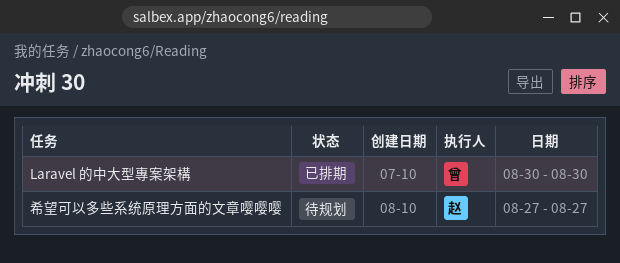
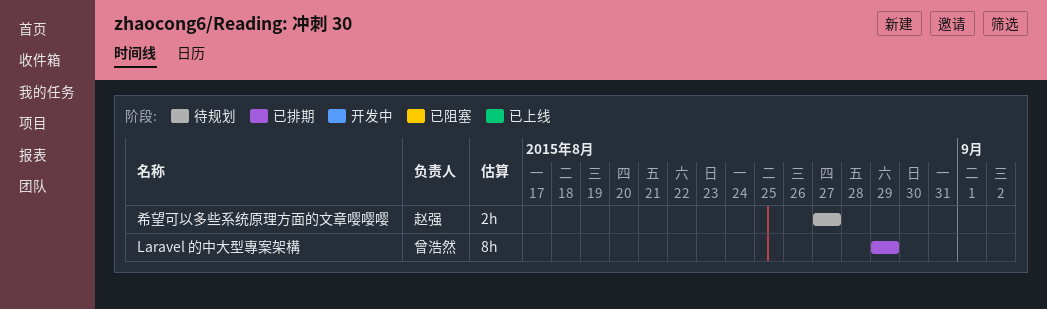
Laravel 的中大型專案架構, start: Aug 30 -> Aug 29
Laravel 的中大型專案架構, due: Aug 30 -> Aug 29

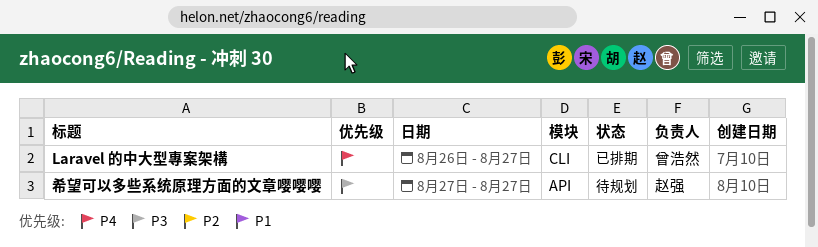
Laravel 的中大型專案架構, start: Aug 29 -> Aug 26
Laravel 的中大型專案架構, due: Aug 29 -> Aug 27

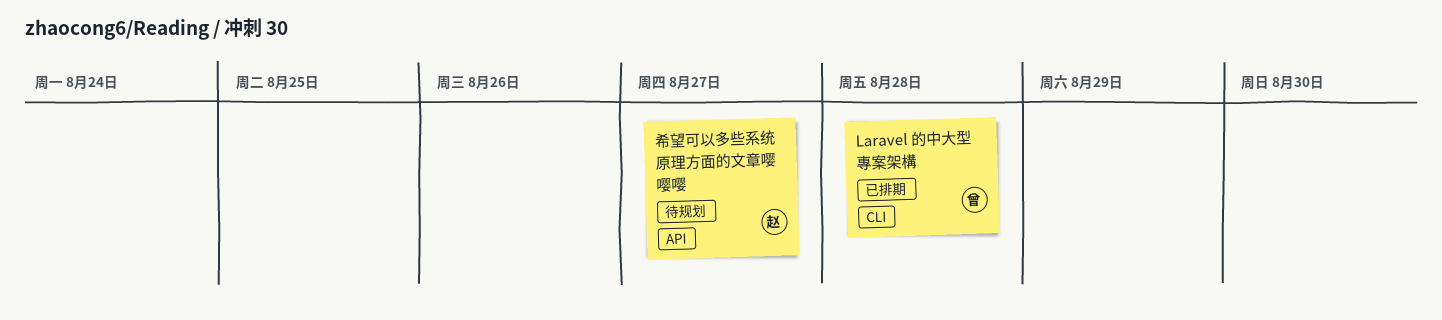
Laravel 的中大型專案架構, due: Aug 27 -> Aug 28

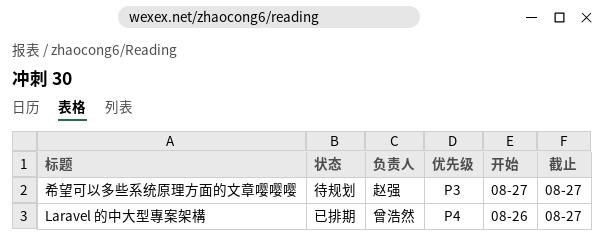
Laravel 的中大型專案架構, due: Aug 28 -> Aug 27

